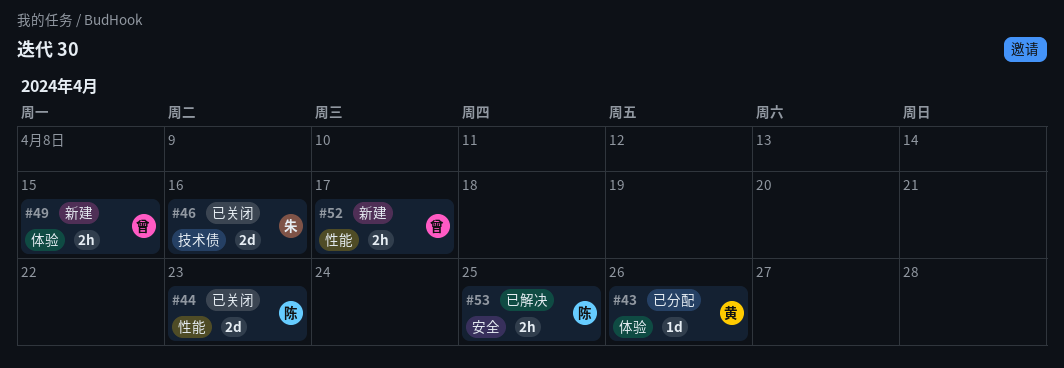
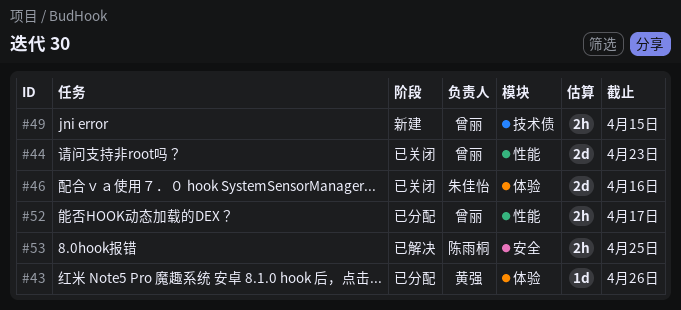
#44, owner: 陈雨桐 -> 曾丽
#46, label: 技术债 -> 体验
#49, label: 体验 -> 技术债
#52, status: 新建 -> 已分配

